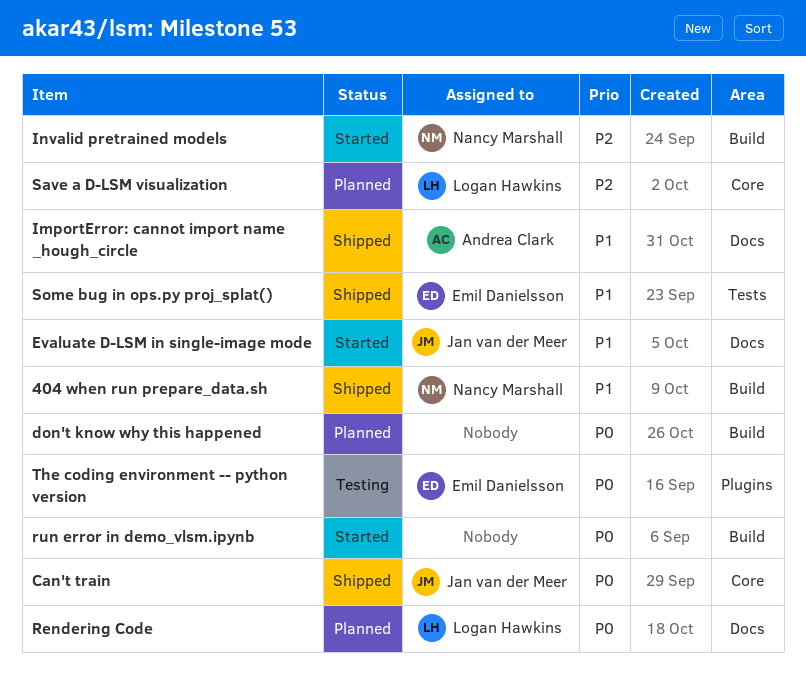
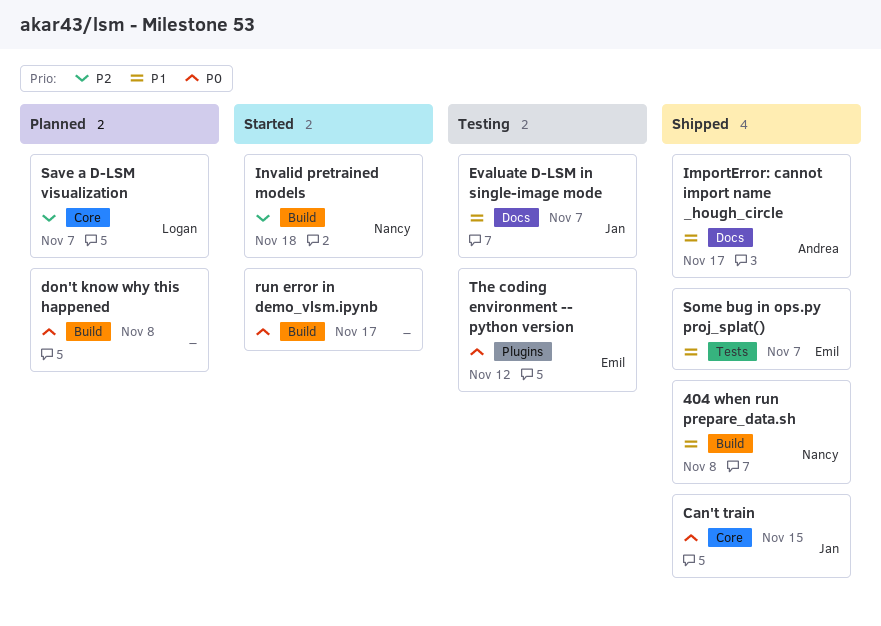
Evaluate D-LSM in single-image mode, status: Started -> Testing
Rendering Code: present -> none

